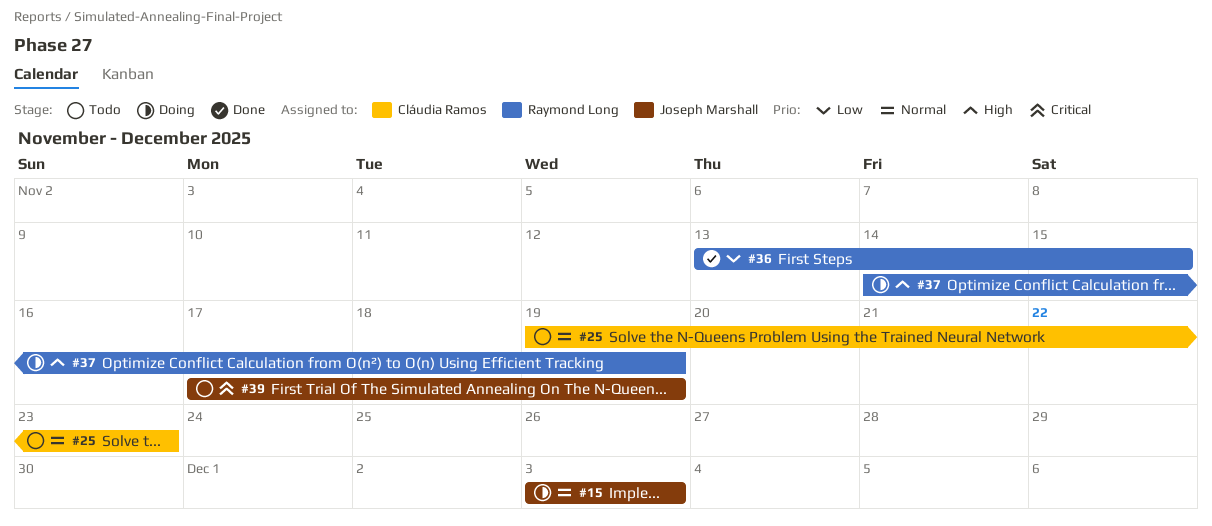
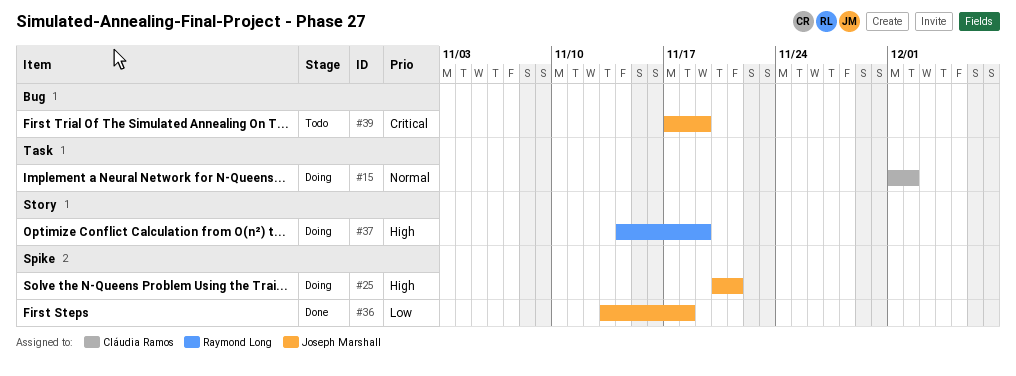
#15, owner: Joseph Marshall -> Cláudia Ramos
#15, start: Dec 3 -> Dec 1
#15, due: Dec 3 -> Dec 2
#25, status: Todo -> Doing
#25, owner: Cláudia Ramos -> Joseph Marshall
#25, priority: Normal -> High
#25, start: Nov 19 -> Nov 20
#25, due: Nov 23 -> Nov 21
#36, owner: Raymond Long -> Joseph Marshall
#36, due: Nov 15 -> Nov 18

